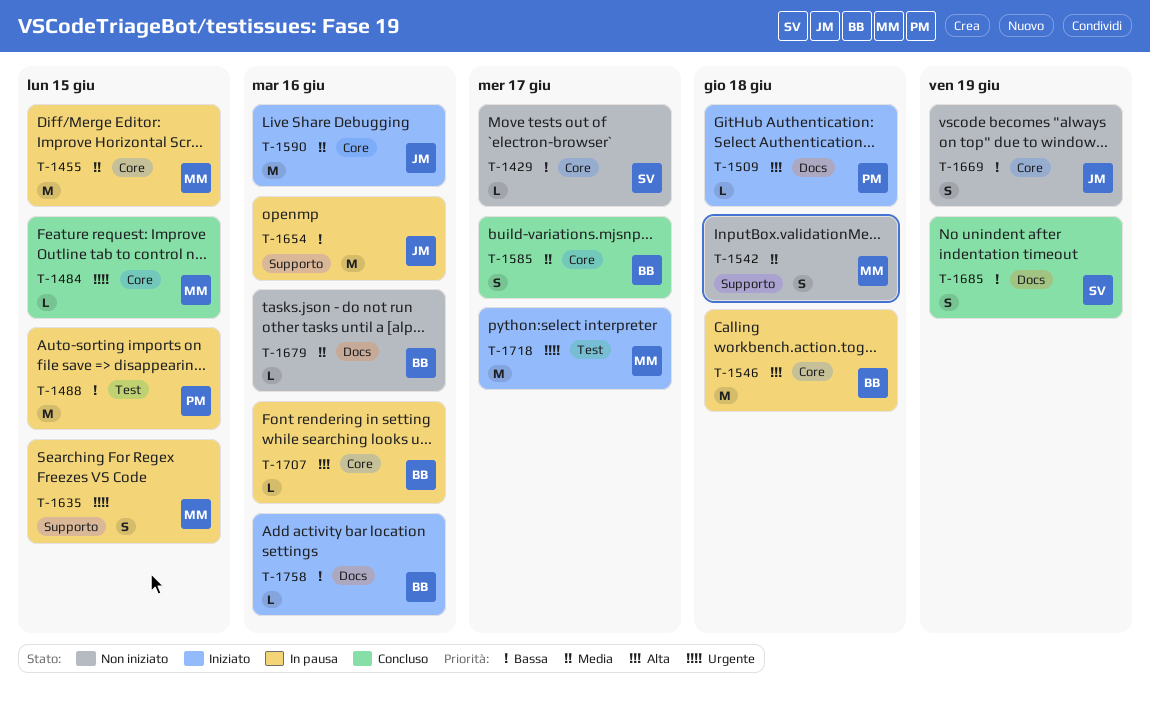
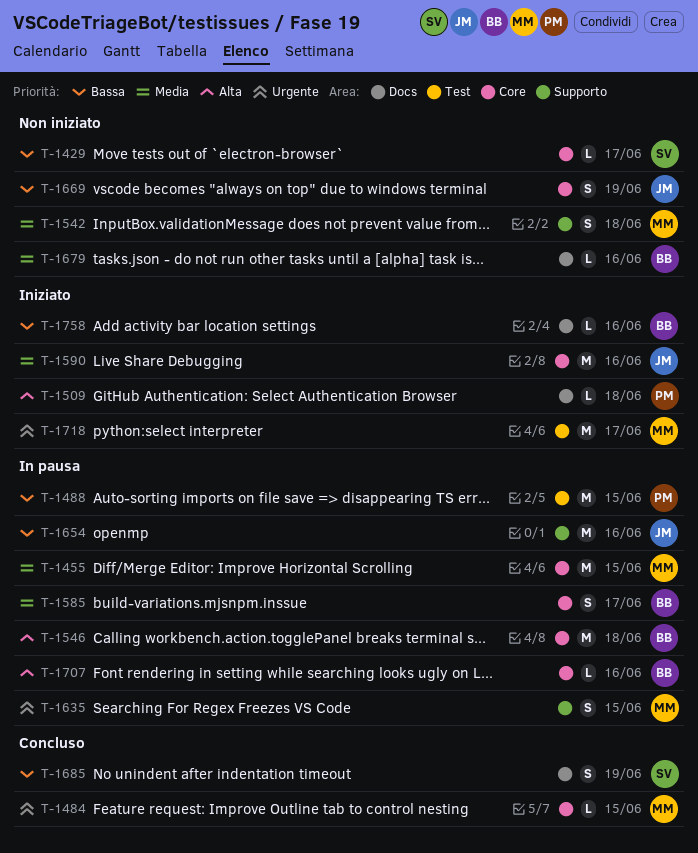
T-1585, status: Concluso -> In pausa

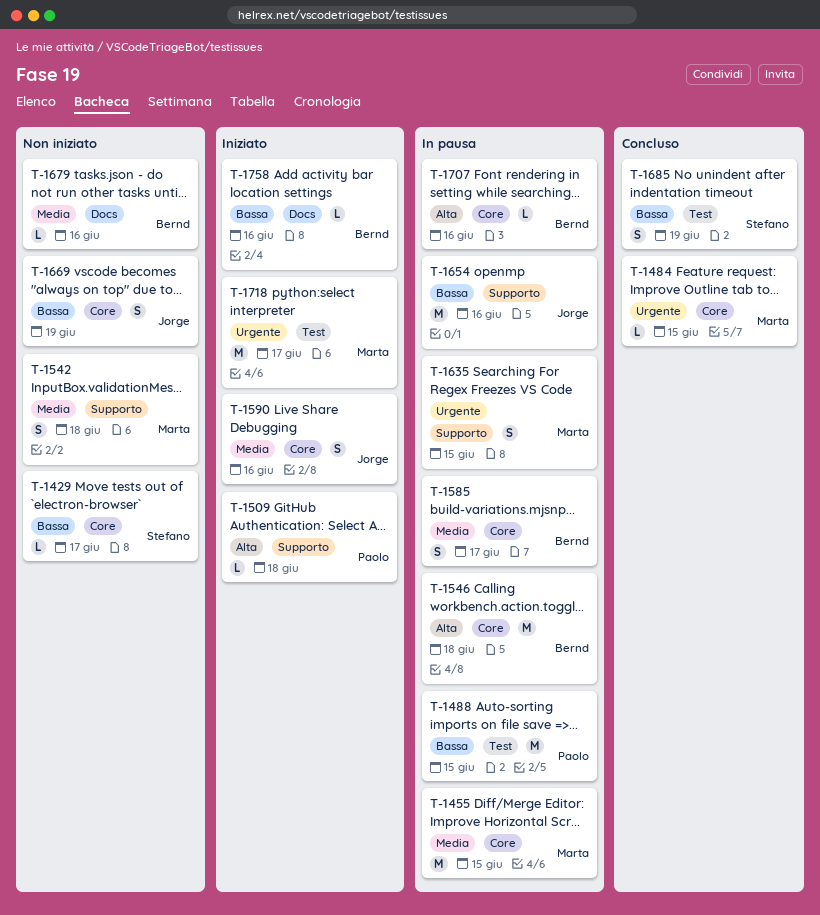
T-1509, label: Docs -> Supporto
T-1590, estimate: M -> S
T-1685, label: Docs -> Test

